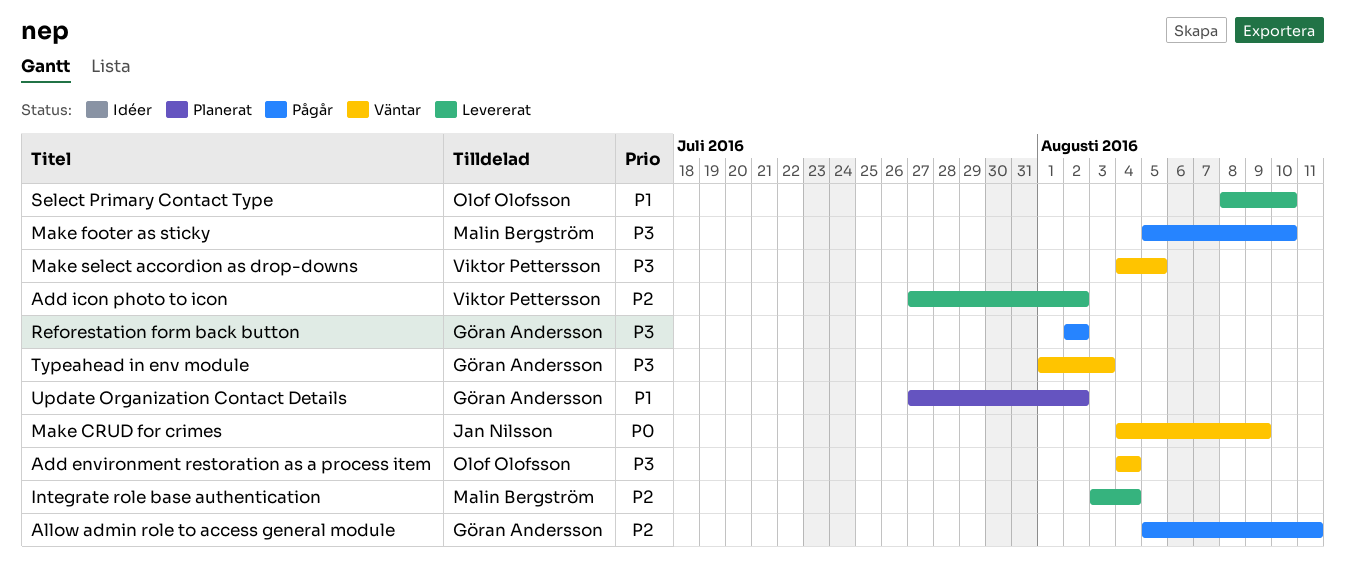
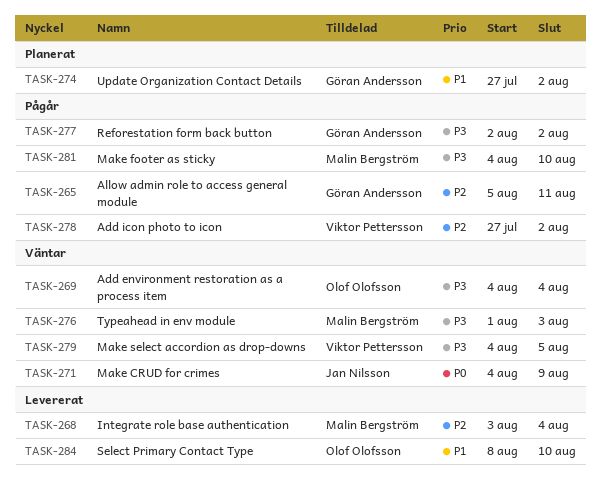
Add icon photo to icon, status: Levererat -> Pågår
Make footer as sticky, start: Aug 5 -> Aug 4
Typeahead in env module, owner: Göran Andersson -> Malin Bergström

